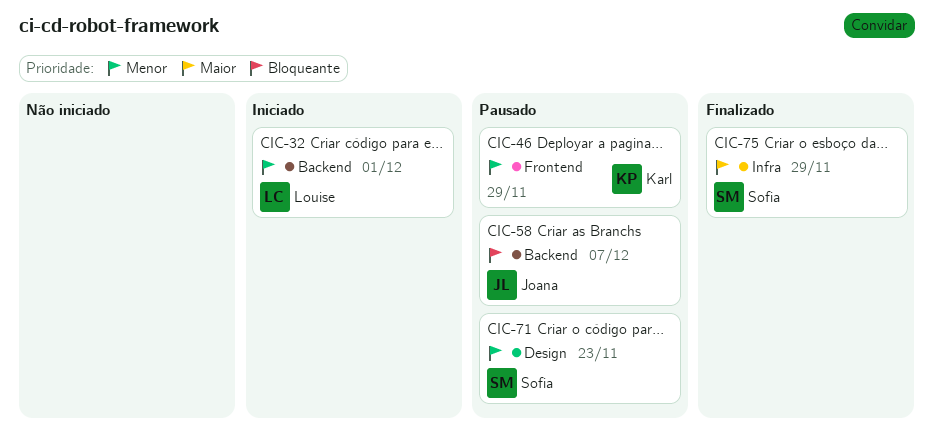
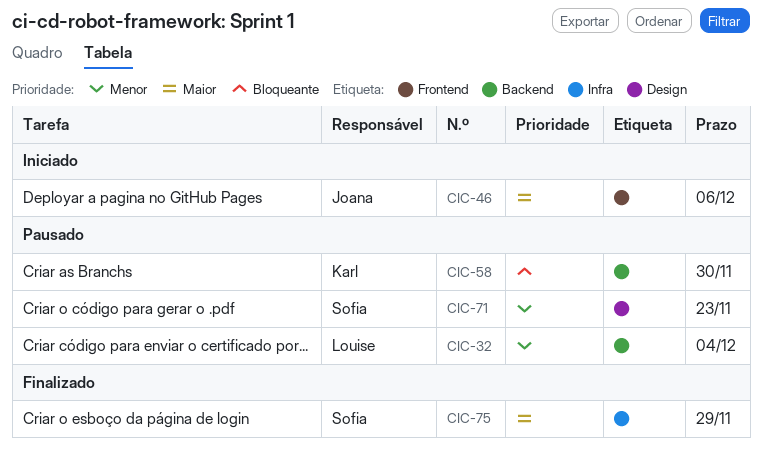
CIC-32, status: Iniciado -> Pausado
CIC-32, due: Dec 1 -> Dec 4
CIC-46, status: Pausado -> Iniciado
CIC-46, owner: Karl -> Joana
CIC-46, priority: Menor -> Maior
CIC-46, due: Nov 29 -> Dec 6
CIC-58, owner: Joana -> Karl
CIC-58, due: Dec 7 -> Nov 30

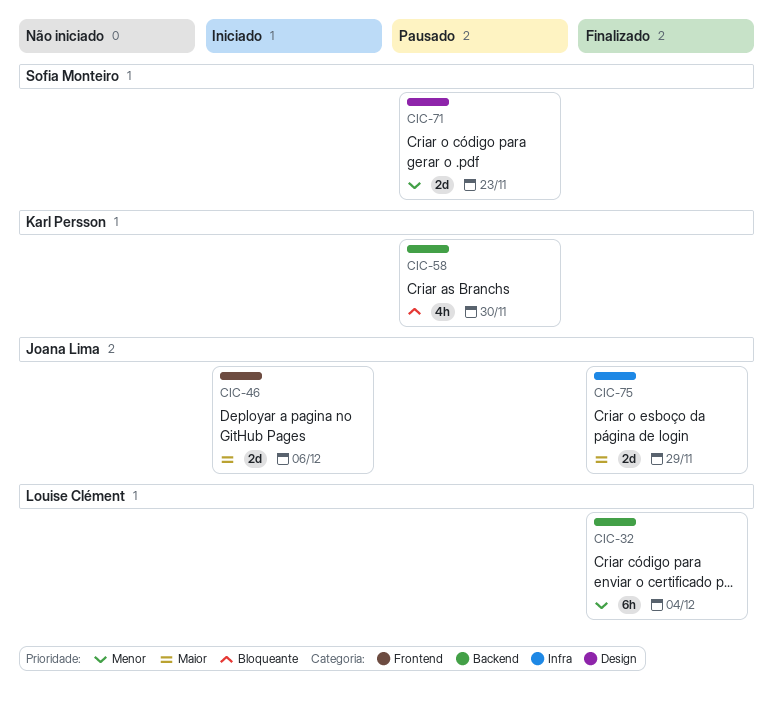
CIC-32, status: Pausado -> Finalizado
CIC-75, owner: Sofia Monteiro -> Joana Lima

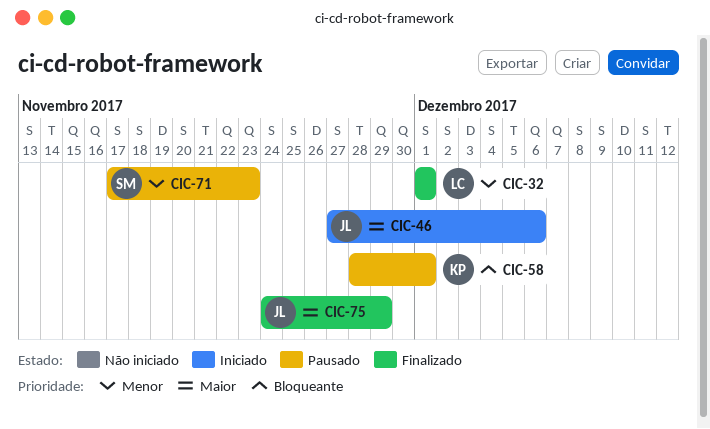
CIC-32, due: Dec 4 -> Dec 1
CIC-58, due: Nov 30 -> Dec 1

